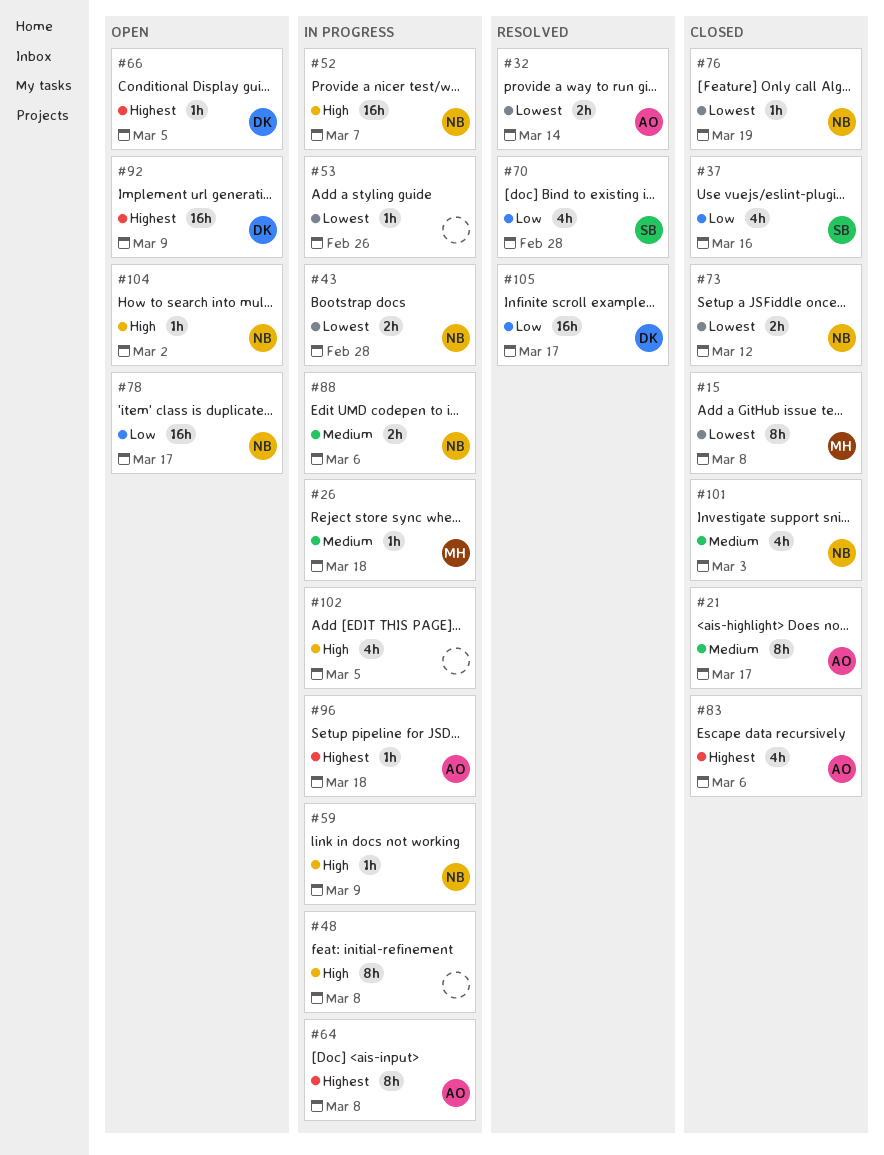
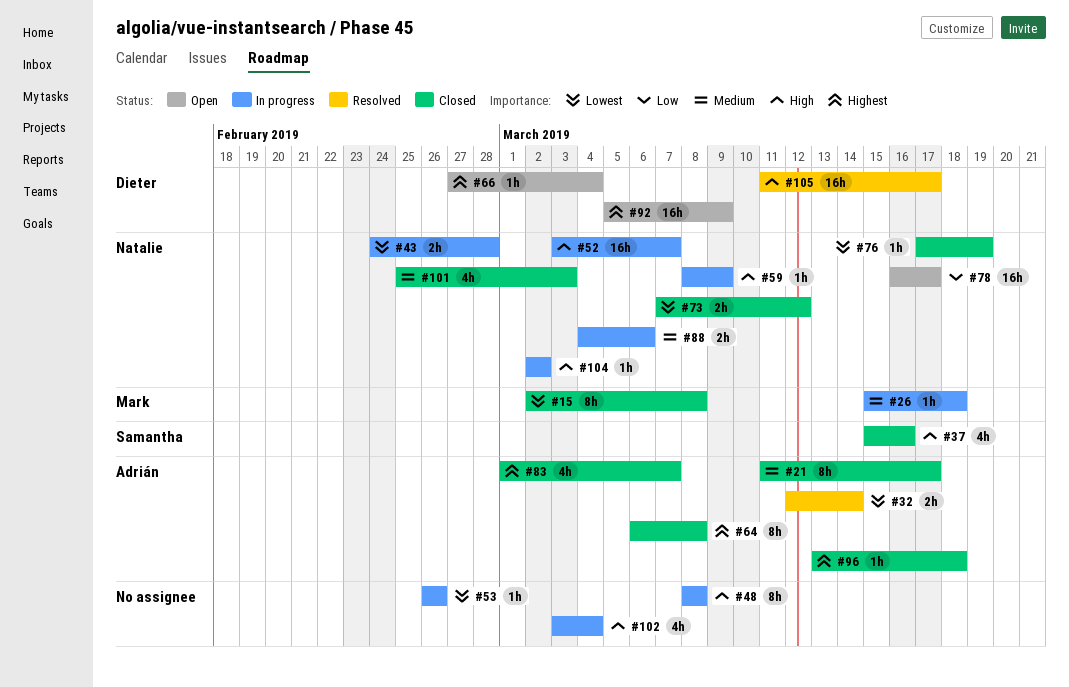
#37, priority: Low -> High
#64, status: In progress -> Closed
#66, due: Mar 5 -> Mar 4
#70: present -> none
#83, due: Mar 6 -> Mar 7
#96, status: In progress -> Closed
#102, due: Mar 5 -> Mar 4
#104, status: Open -> In progress
#105, priority: Low -> High

